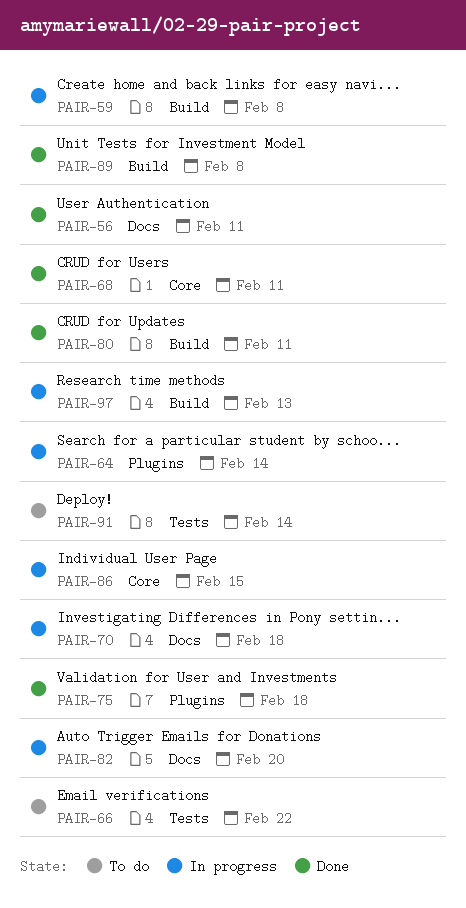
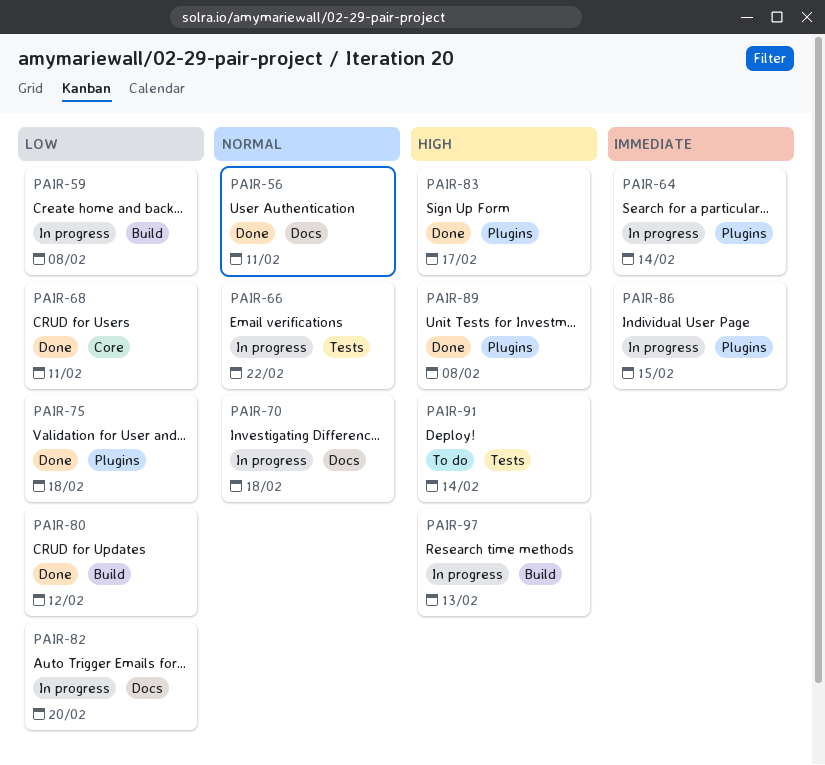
PAIR-66, status: To do -> In progress
PAIR-80, due: Feb 11 -> Feb 12
PAIR-83: none -> present
PAIR-86, label: Core -> Plugins
PAIR-89, label: Build -> Plugins

